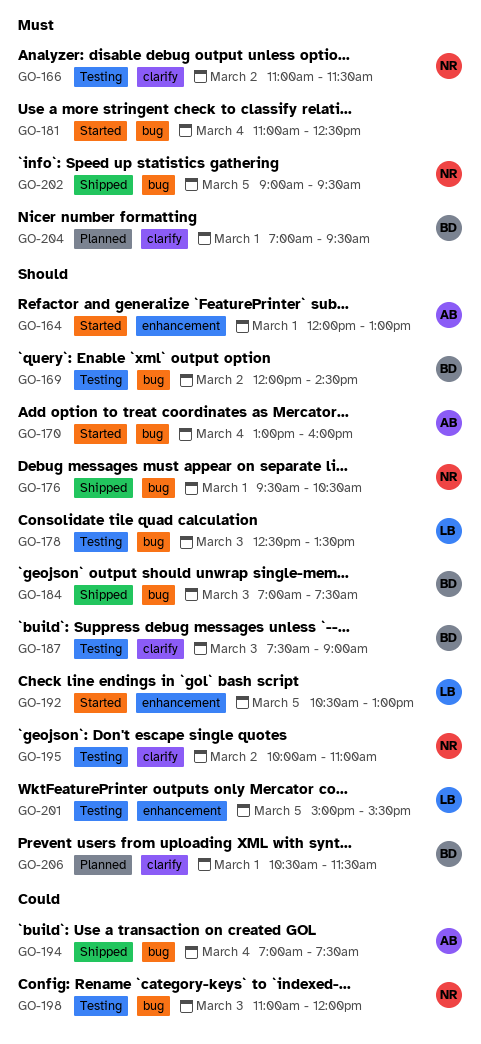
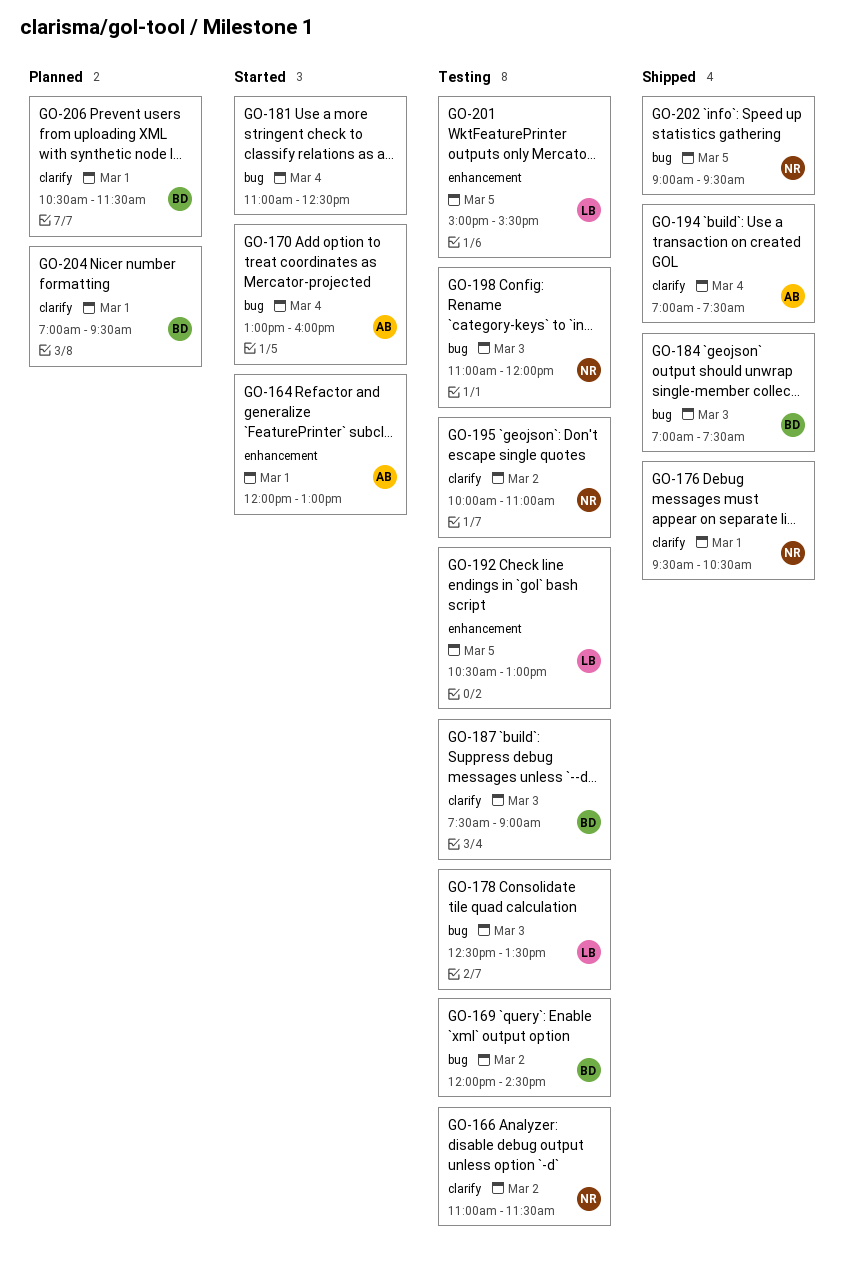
GO-176, label: bug -> clarify
GO-192, status: Started -> Testing
GO-194, label: bug -> clarify

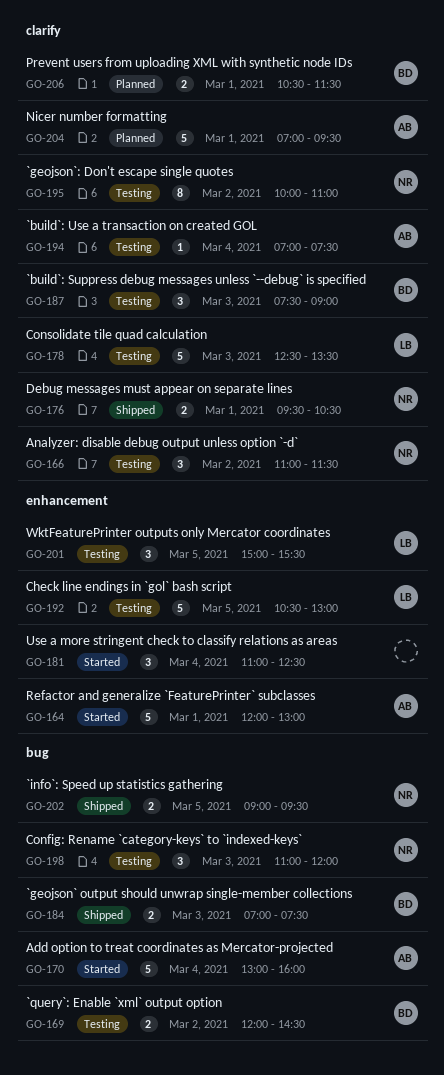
GO-178, label: bug -> clarify
GO-181, label: bug -> enhancement
GO-194, status: Shipped -> Testing
GO-204, owner: BD -> AB

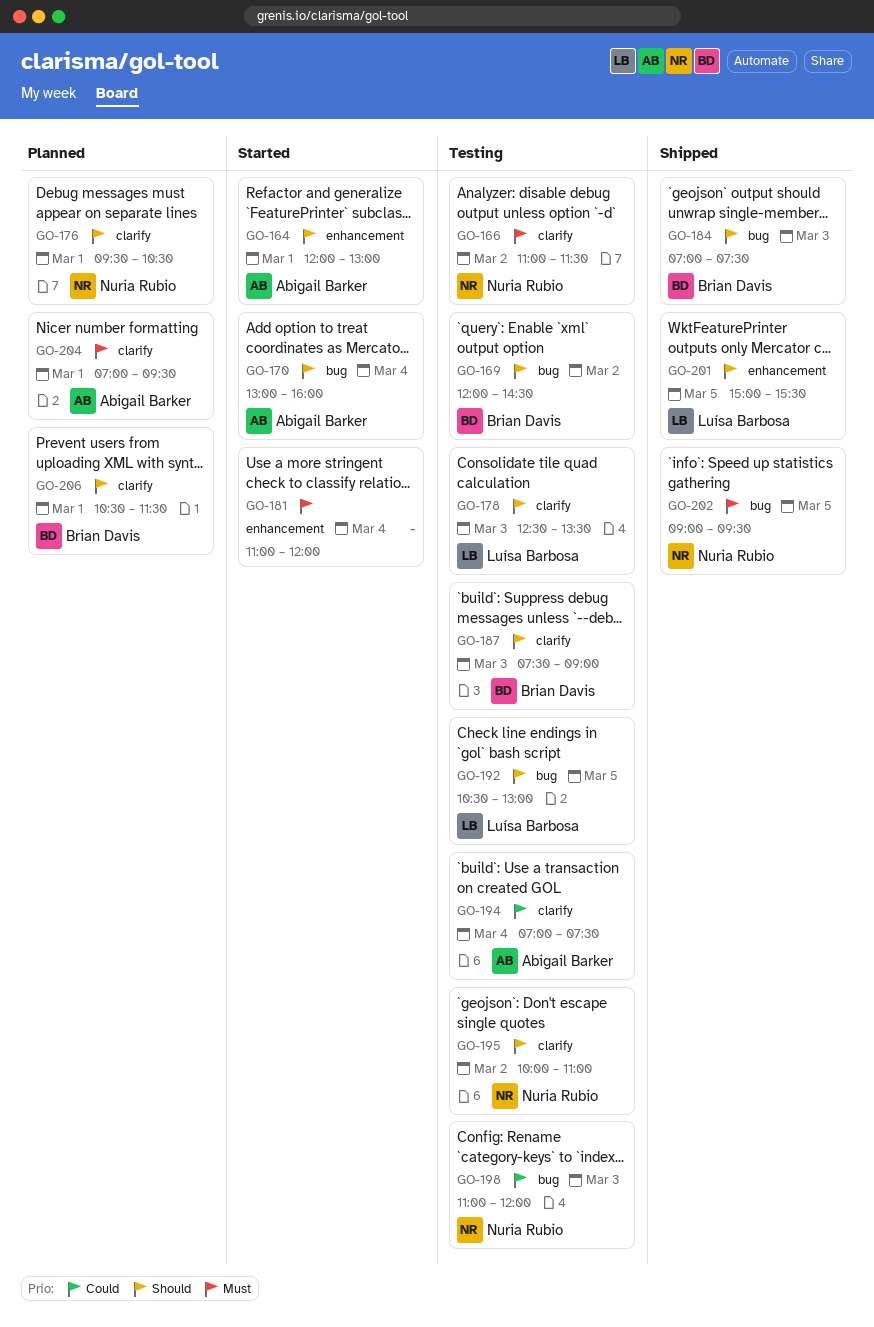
GO-176, status: Shipped -> Planned
GO-181, ends: 12:30 -> 12:00
GO-192, label: enhancement -> bug
GO-201, status: Testing -> Shipped

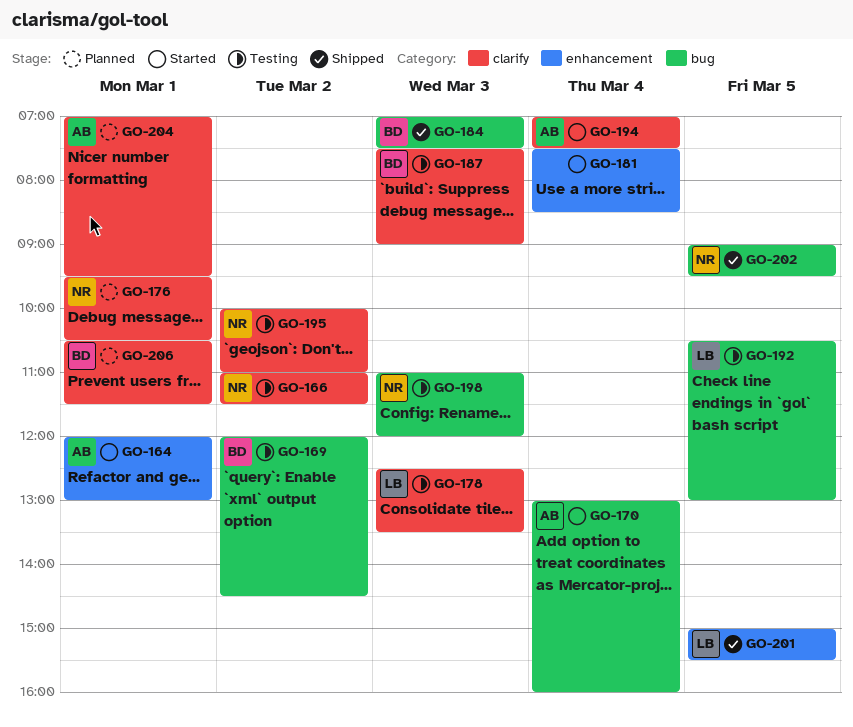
GO-181, begins: 11:00 -> 07:30
GO-181, ends: 12:00 -> 08:30
GO-194, status: Testing -> Started

